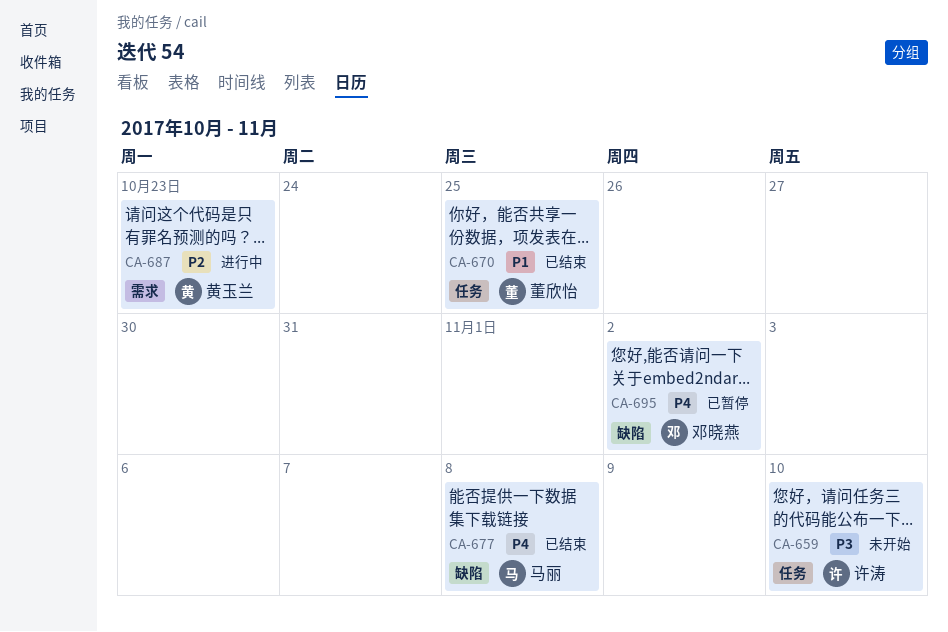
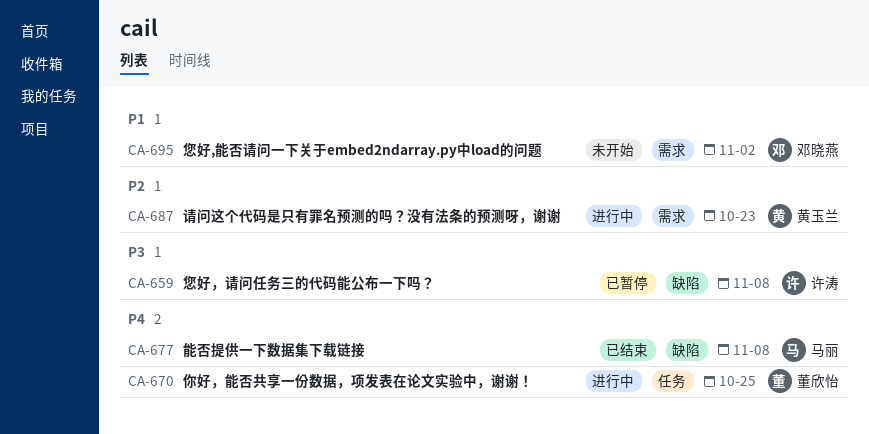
CA-659, status: 未开始 -> 已暂停
CA-659, label: 任务 -> 缺陷
CA-659, due: Nov 10 -> Nov 8
CA-670, status: 已结束 -> 进行中
CA-670, priority: P1 -> P4
CA-695, status: 已暂停 -> 未开始
CA-695, priority: P4 -> P1
CA-695, label: 缺陷 -> 需求

